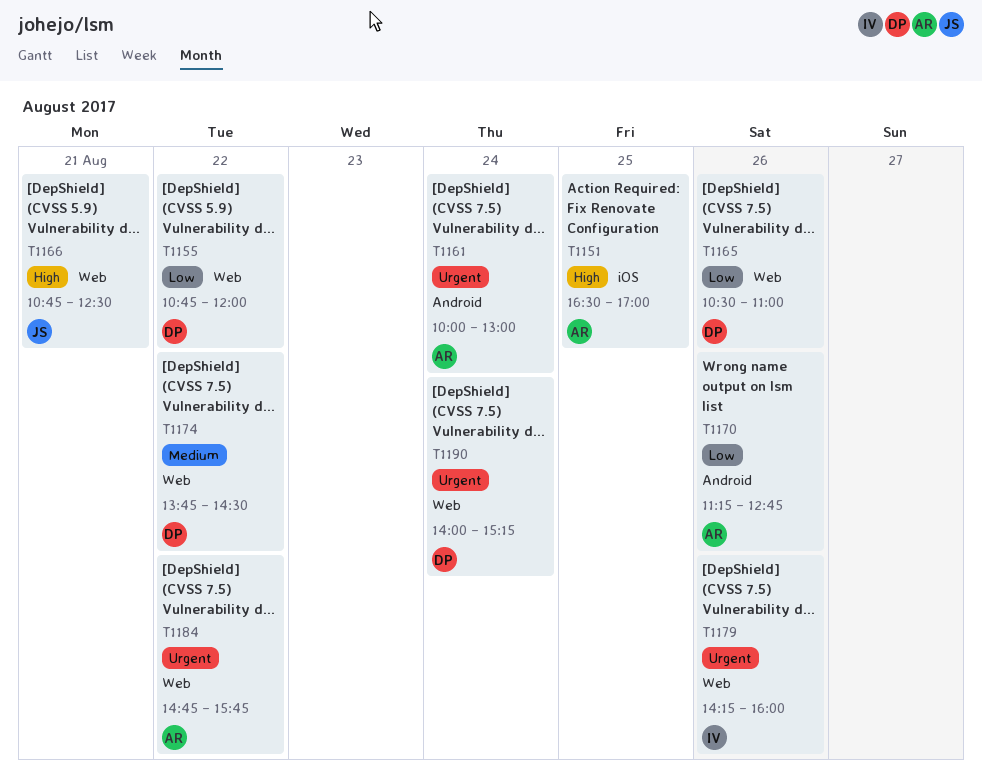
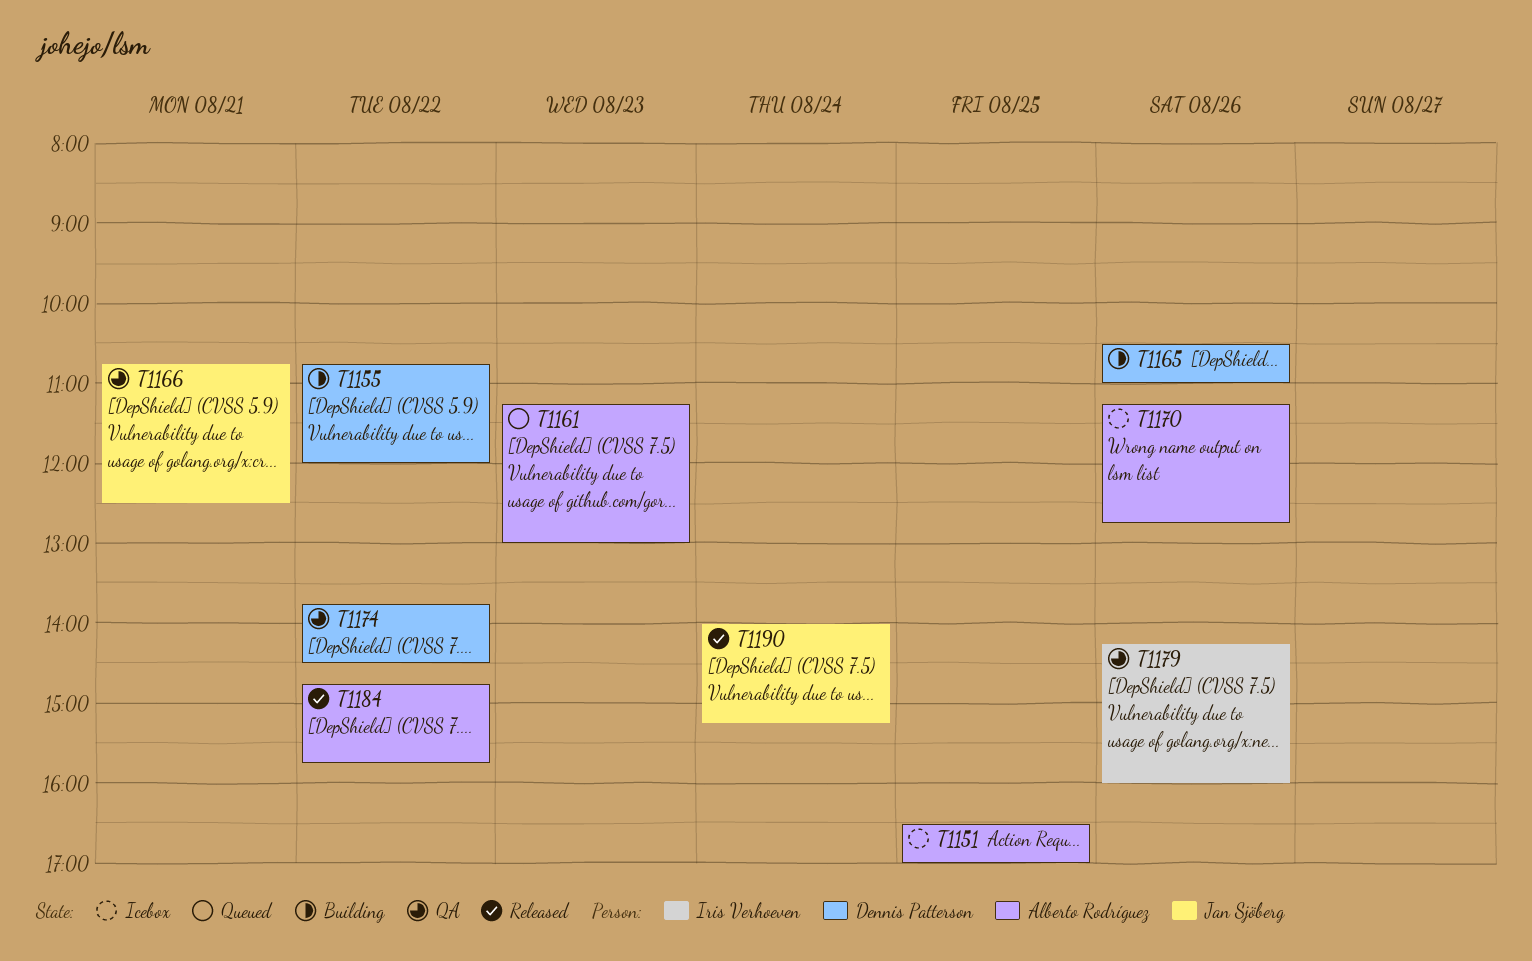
T1161, day: Aug 24 -> Aug 23
T1161, begins: 10:00 -> 11:15
T1190, owner: Dennis Patterson -> Jan Sjöberg

